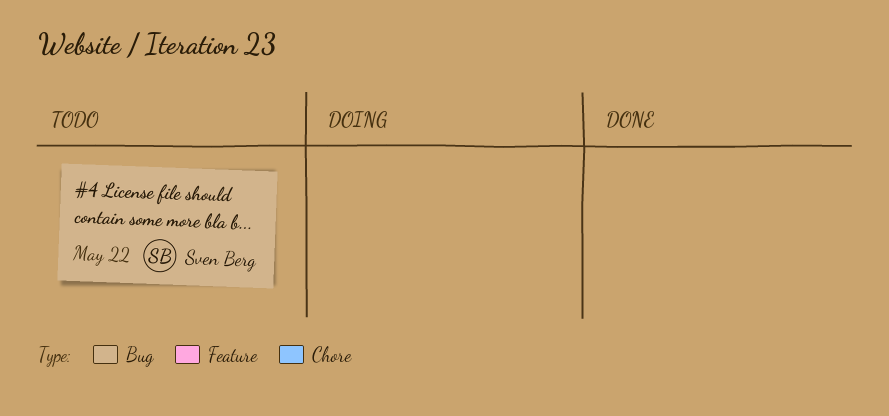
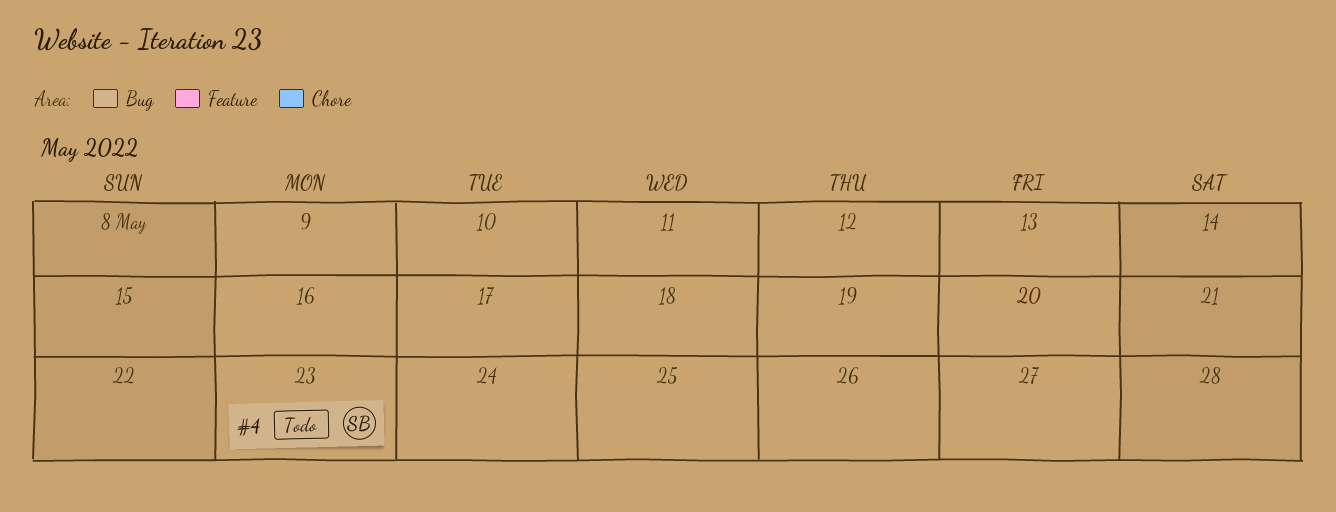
#4, due: May 22 -> May 23

